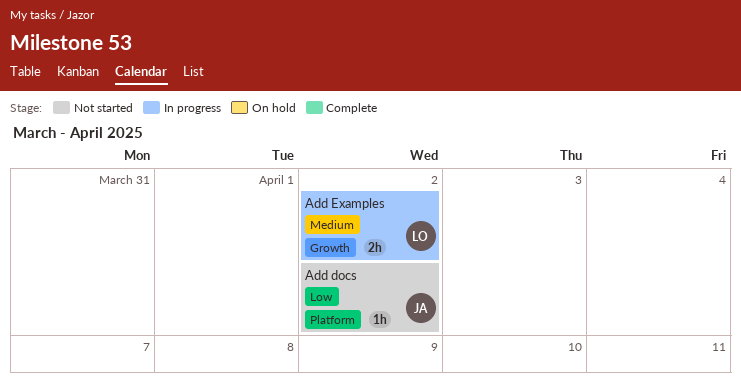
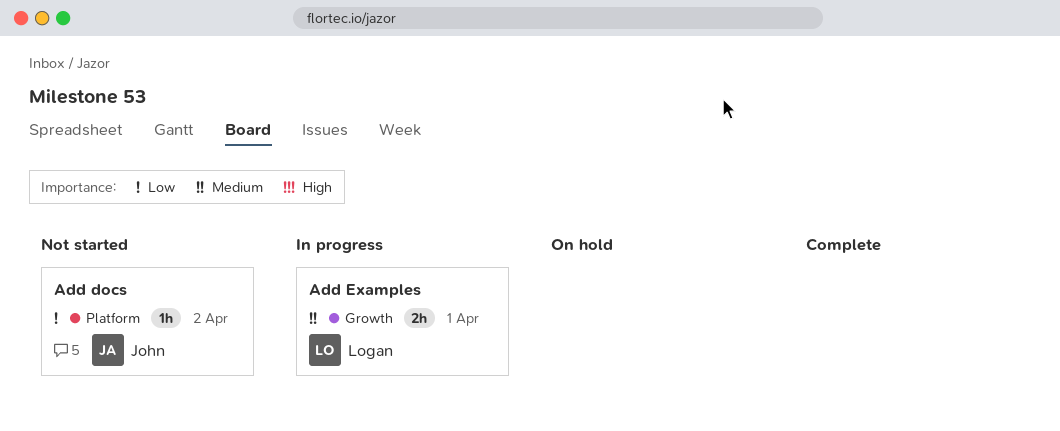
Add Examples, due: Apr 2 -> Apr 1

